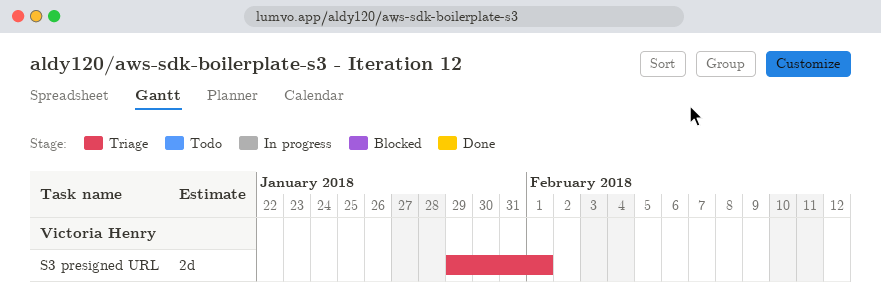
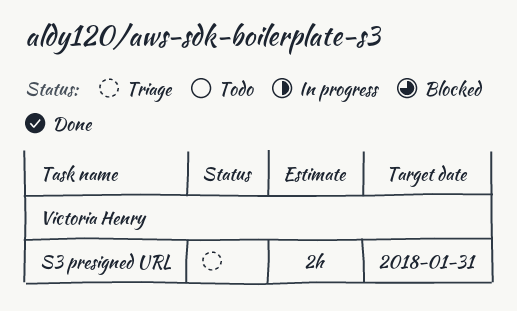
S3 presigned URL, estimate: 2d -> 2h
S3 presigned URL, due: Feb 1 -> Jan 31

